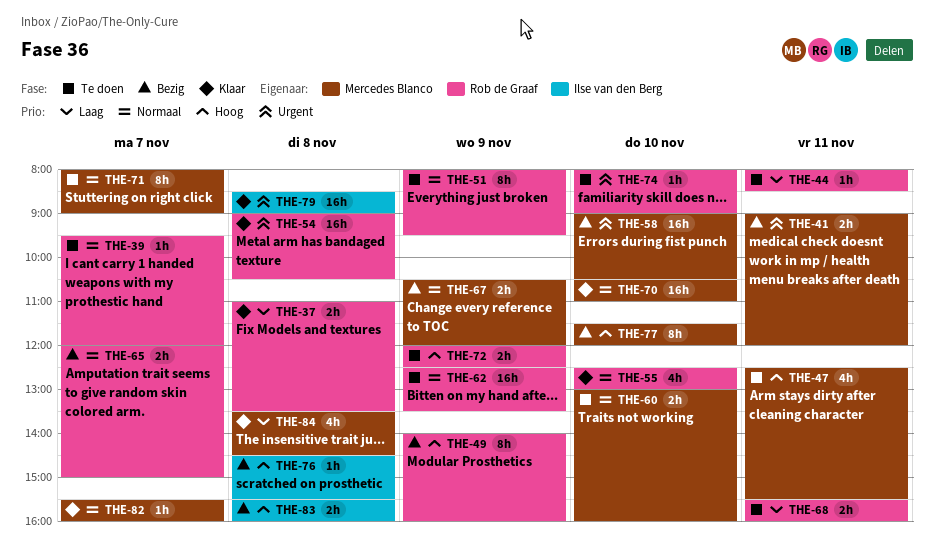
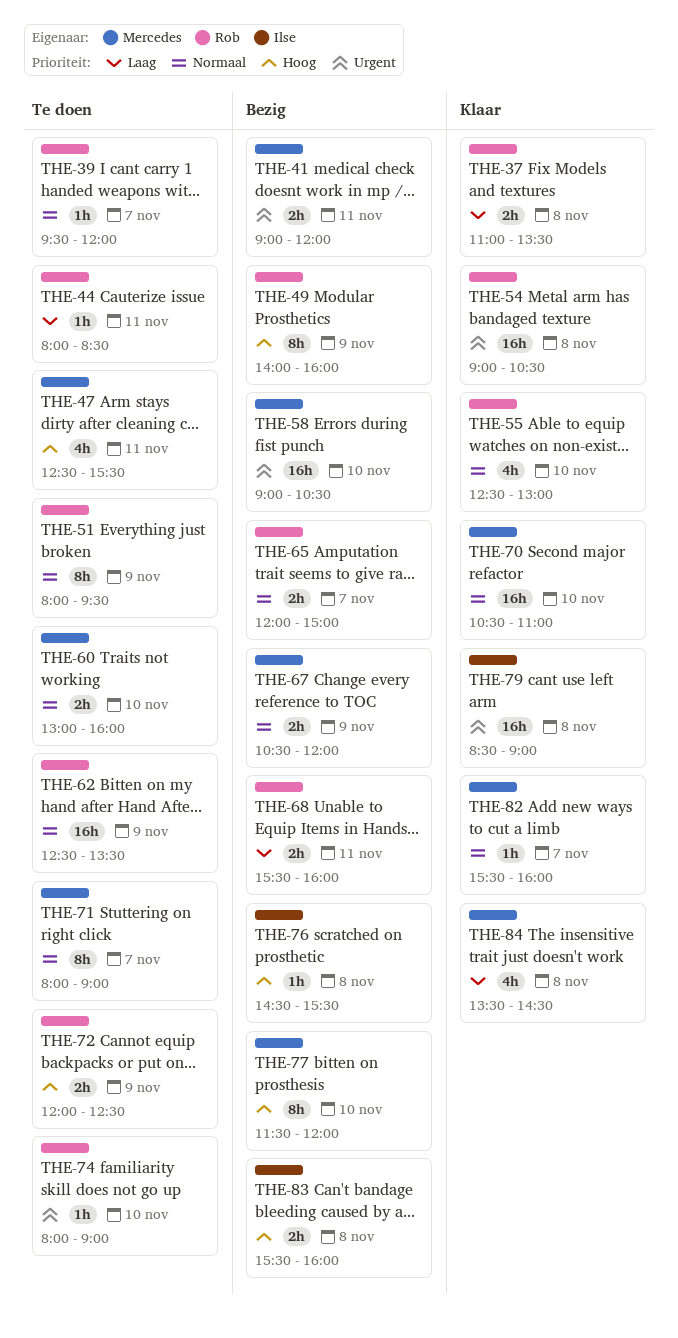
THE-68, status: Te doen -> Bezig

